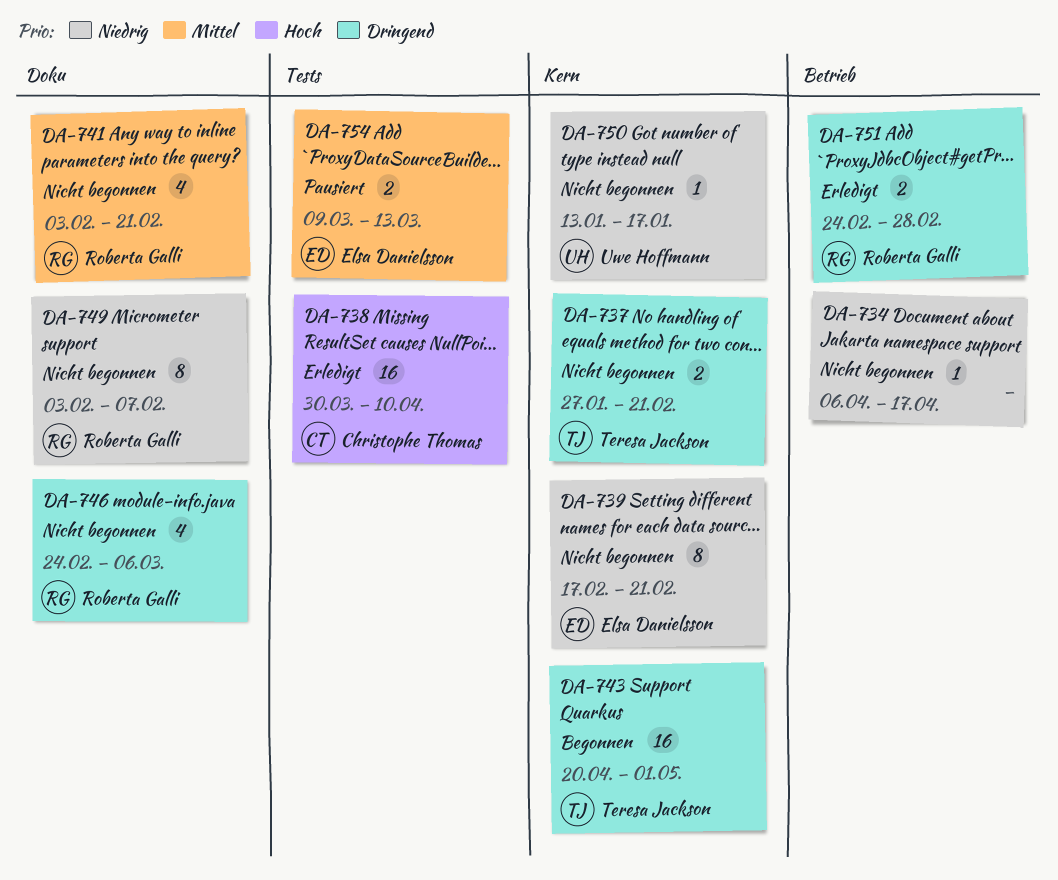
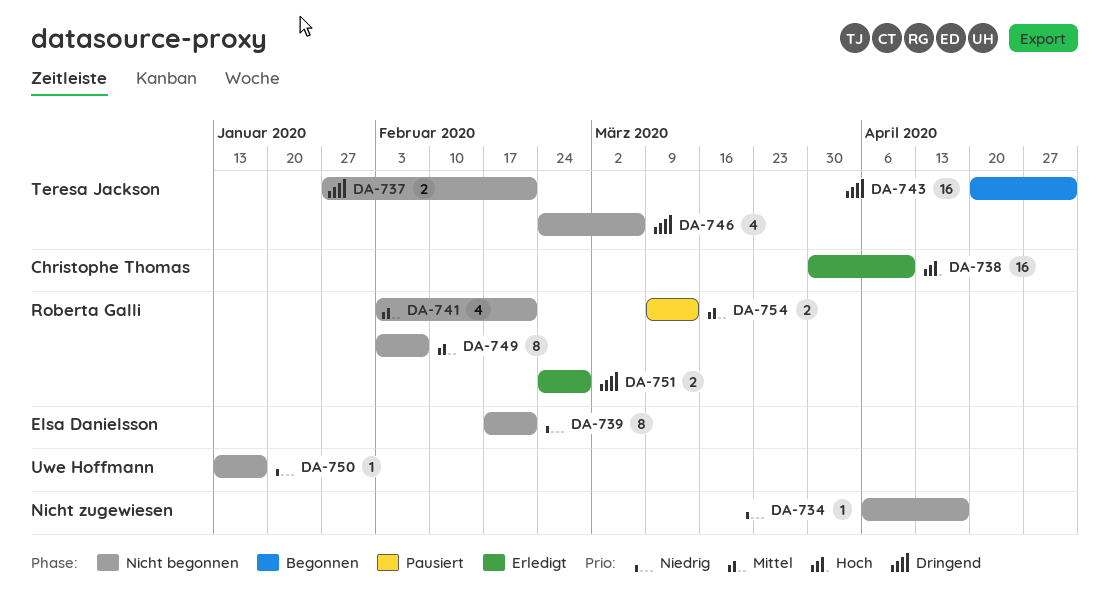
DA-746, owner: Roberta Galli -> Teresa Jackson
DA-749, priority: Niedrig -> Mittel
DA-754, owner: Elsa Danielsson -> Roberta Galli

